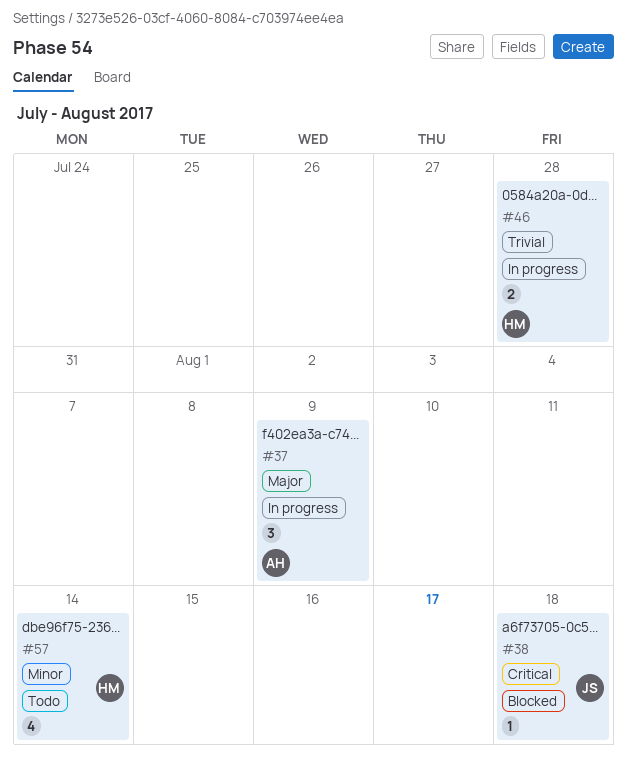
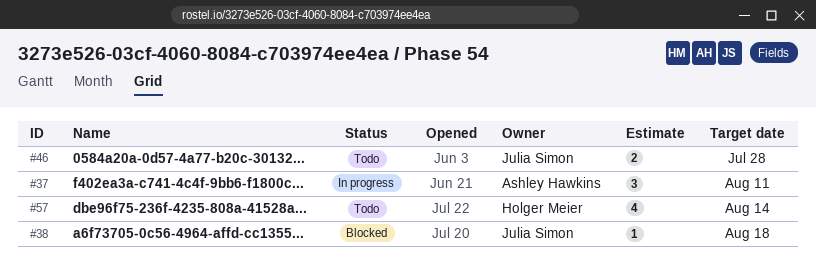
#37, due: Aug 9 -> Aug 11
#46, status: In progress -> Todo
#46, owner: Holger Meier -> Julia Simon

